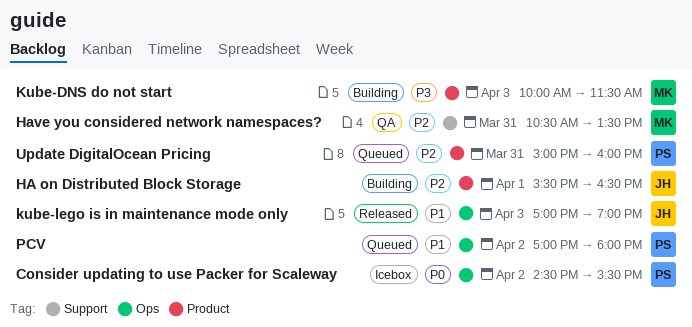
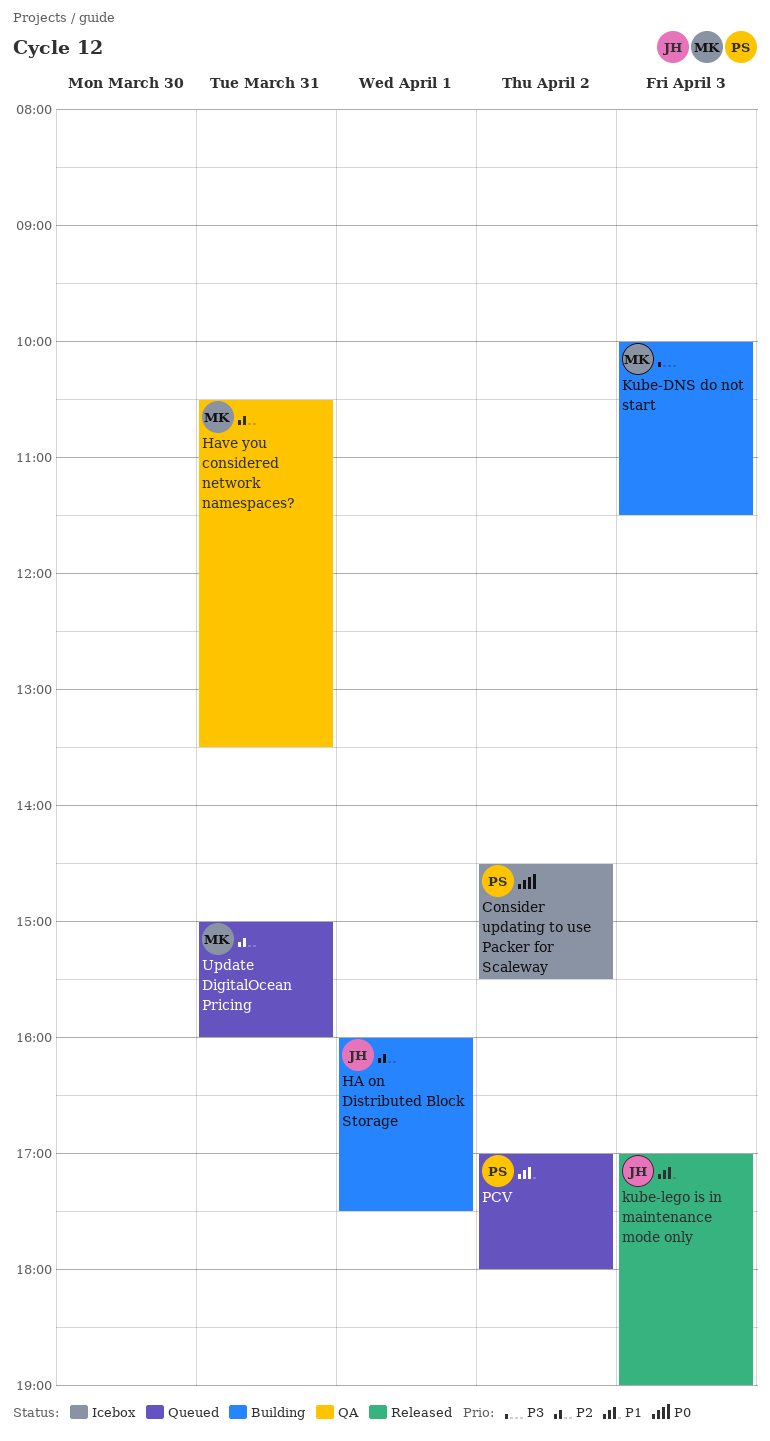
HA on Distributed Block Storage, begins: 15:30 -> 16:00
HA on Distributed Block Storage, ends: 16:30 -> 17:30
Update DigitalOcean Pricing, owner: PS -> MK

